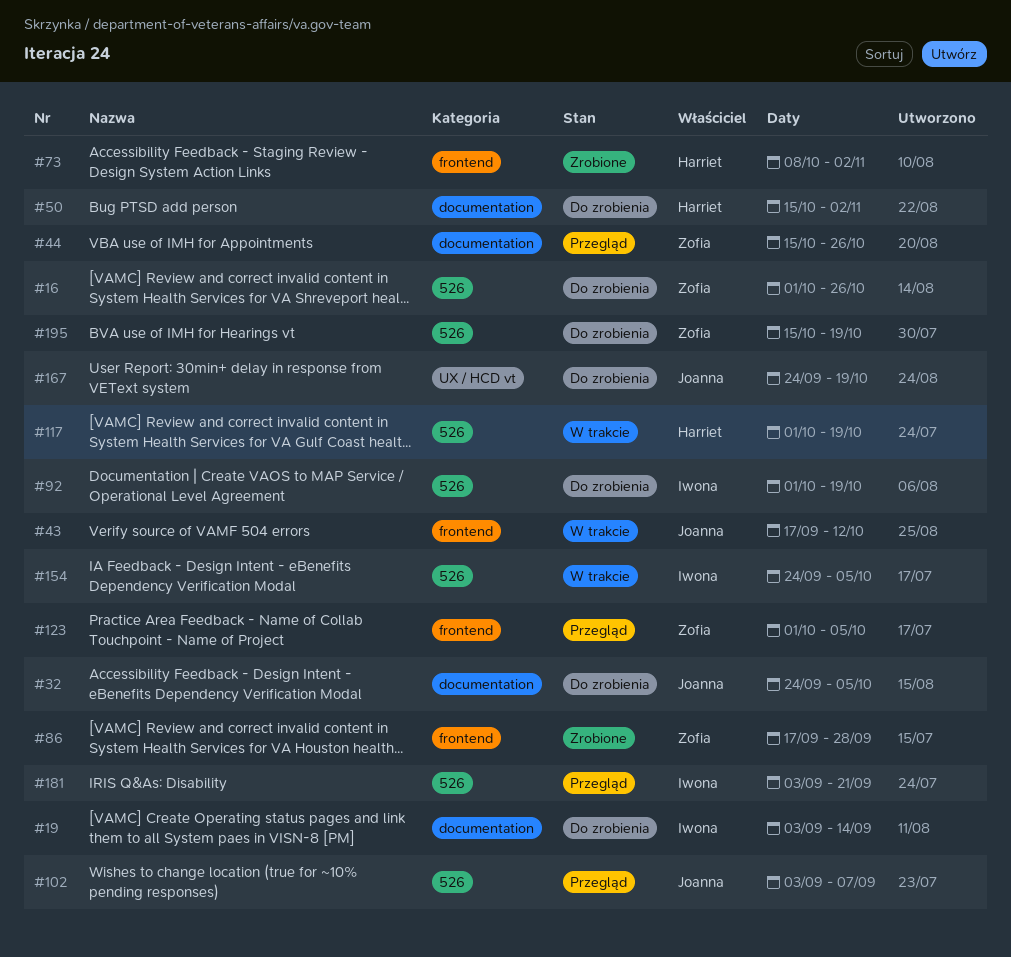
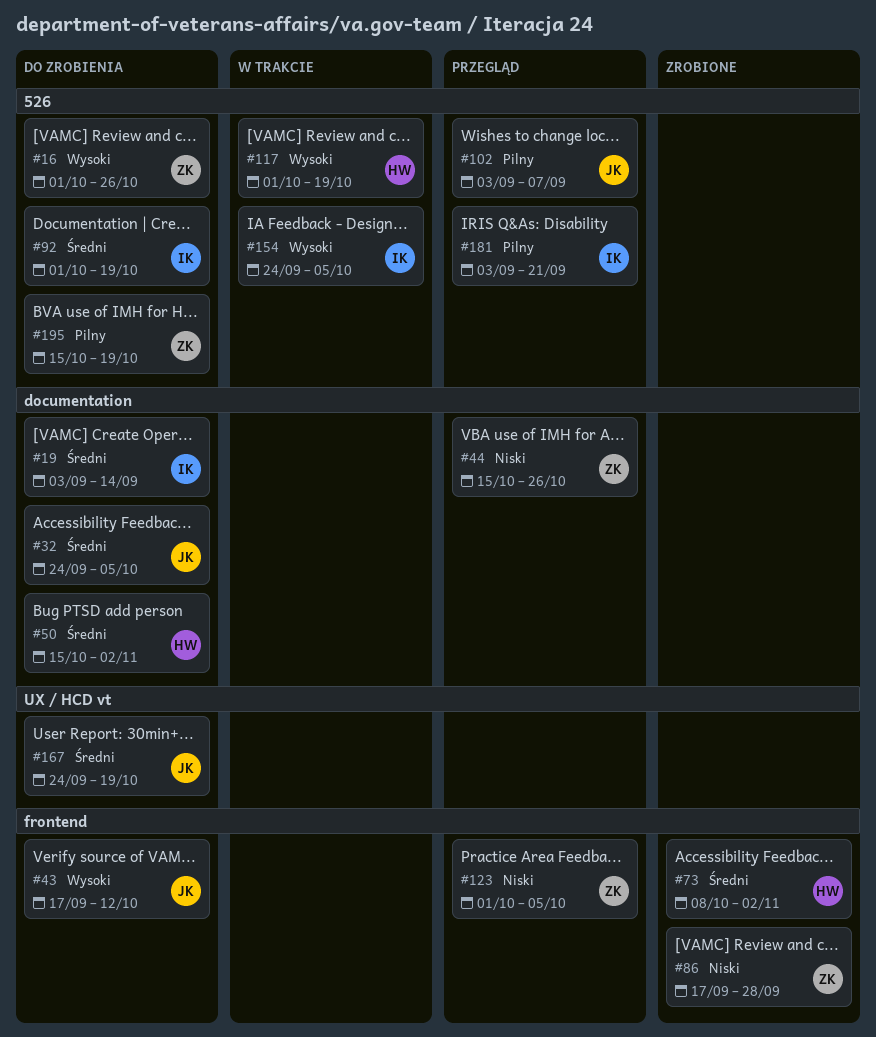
#43, status: W trakcie -> Do zrobienia

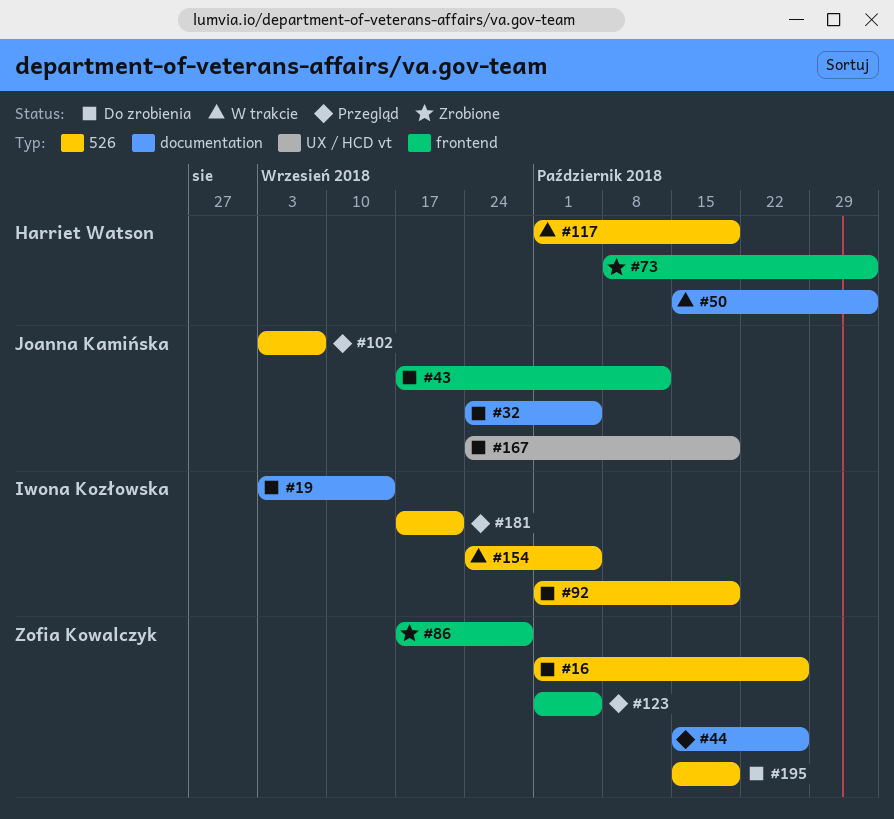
#50, status: Do zrobienia -> W trakcie
#181, start: Sep 3 -> Sep 17

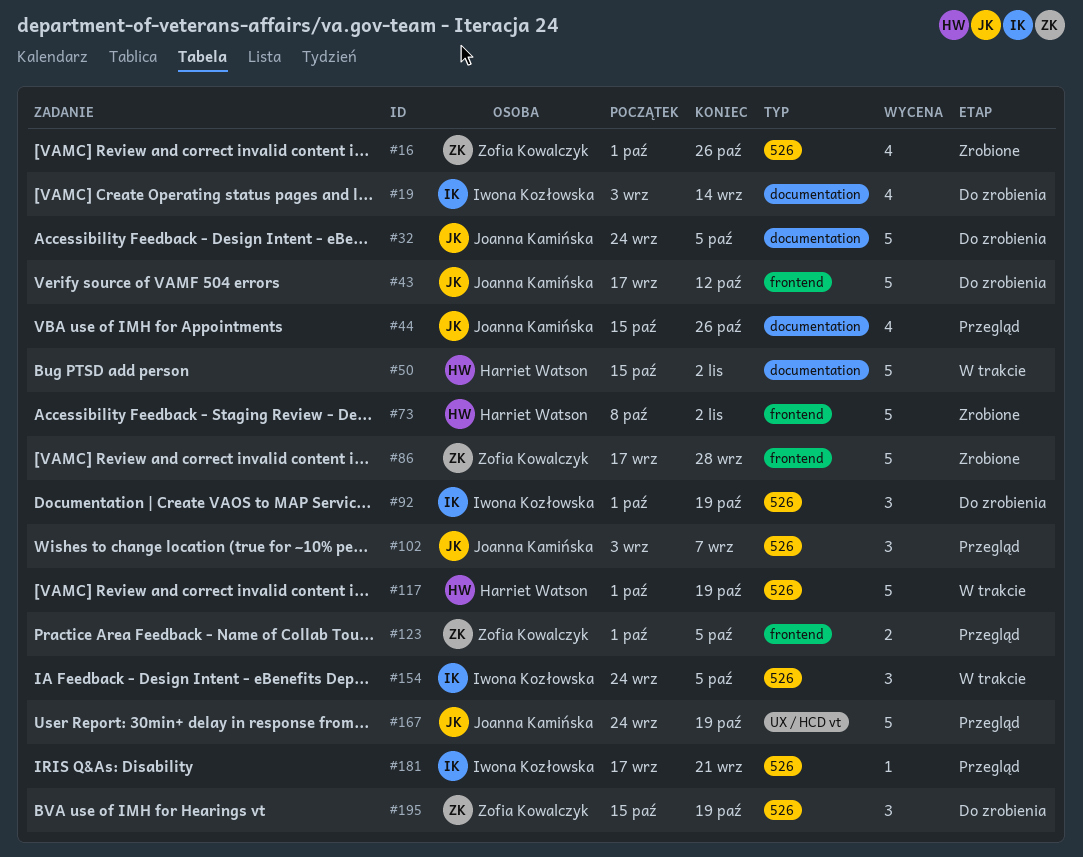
#16, status: Do zrobienia -> Zrobione
#44, owner: Zofia Kowalczyk -> Joanna Kamińska
#167, status: Do zrobienia -> Przegląd

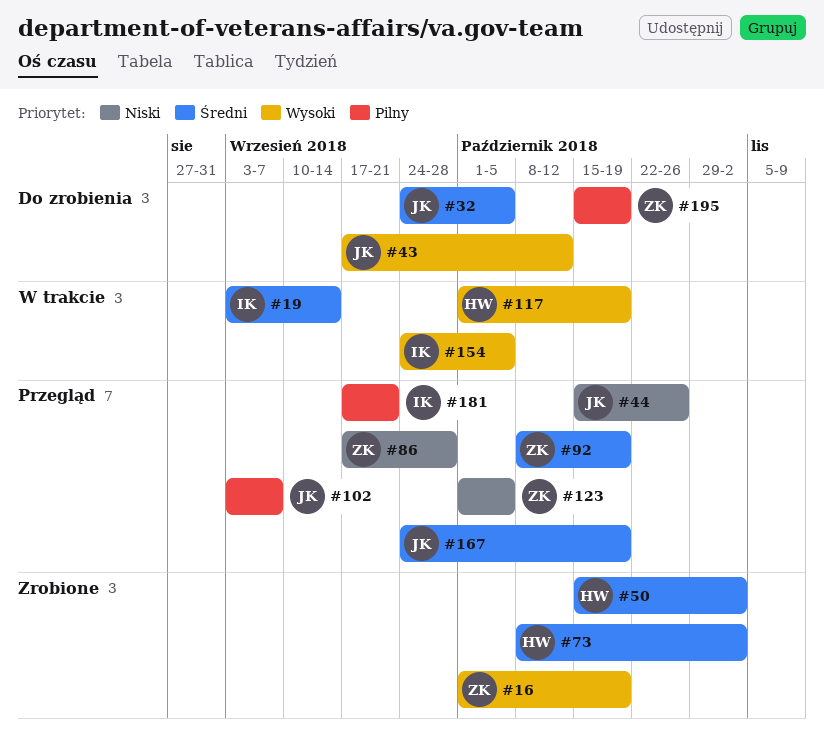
#16, due: Oct 26 -> Oct 19
#19, status: Do zrobienia -> W trakcie
#50, status: W trakcie -> Zrobione
#86, status: Zrobione -> Przegląd
#92, status: Do zrobienia -> Przegląd
#92, owner: Iwona Kozłowska -> Zofia Kowalczyk
#92, start: Oct 1 -> Oct 8

